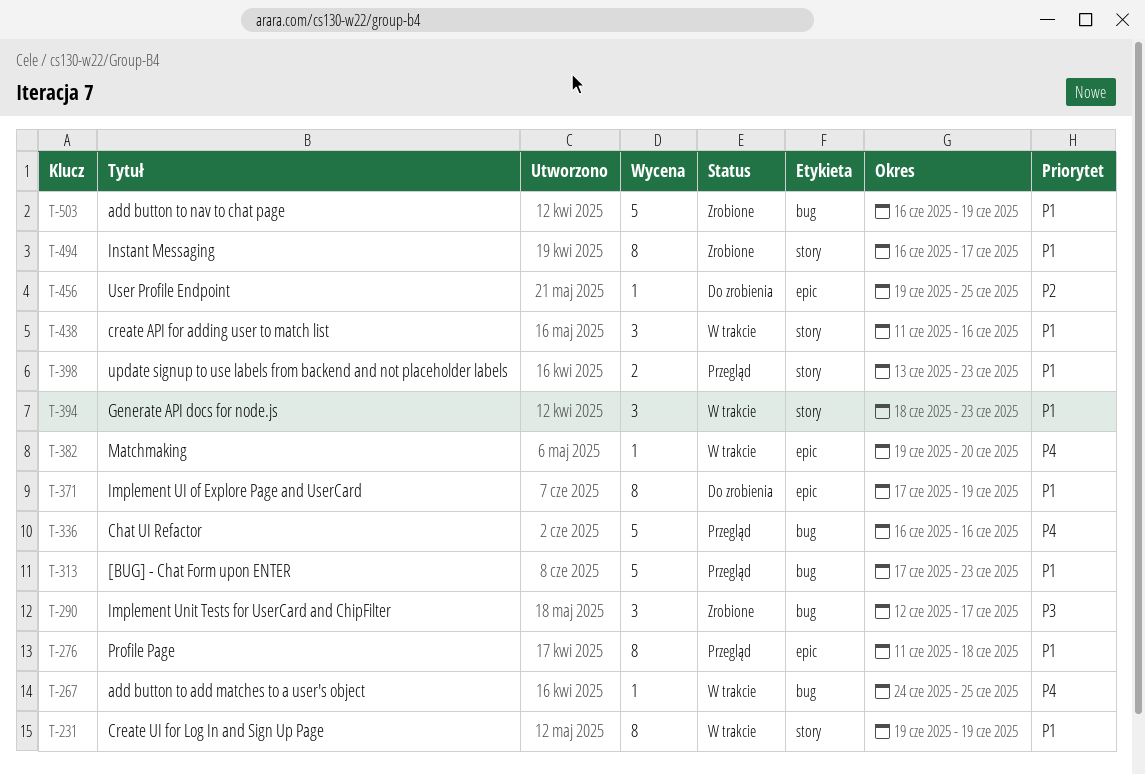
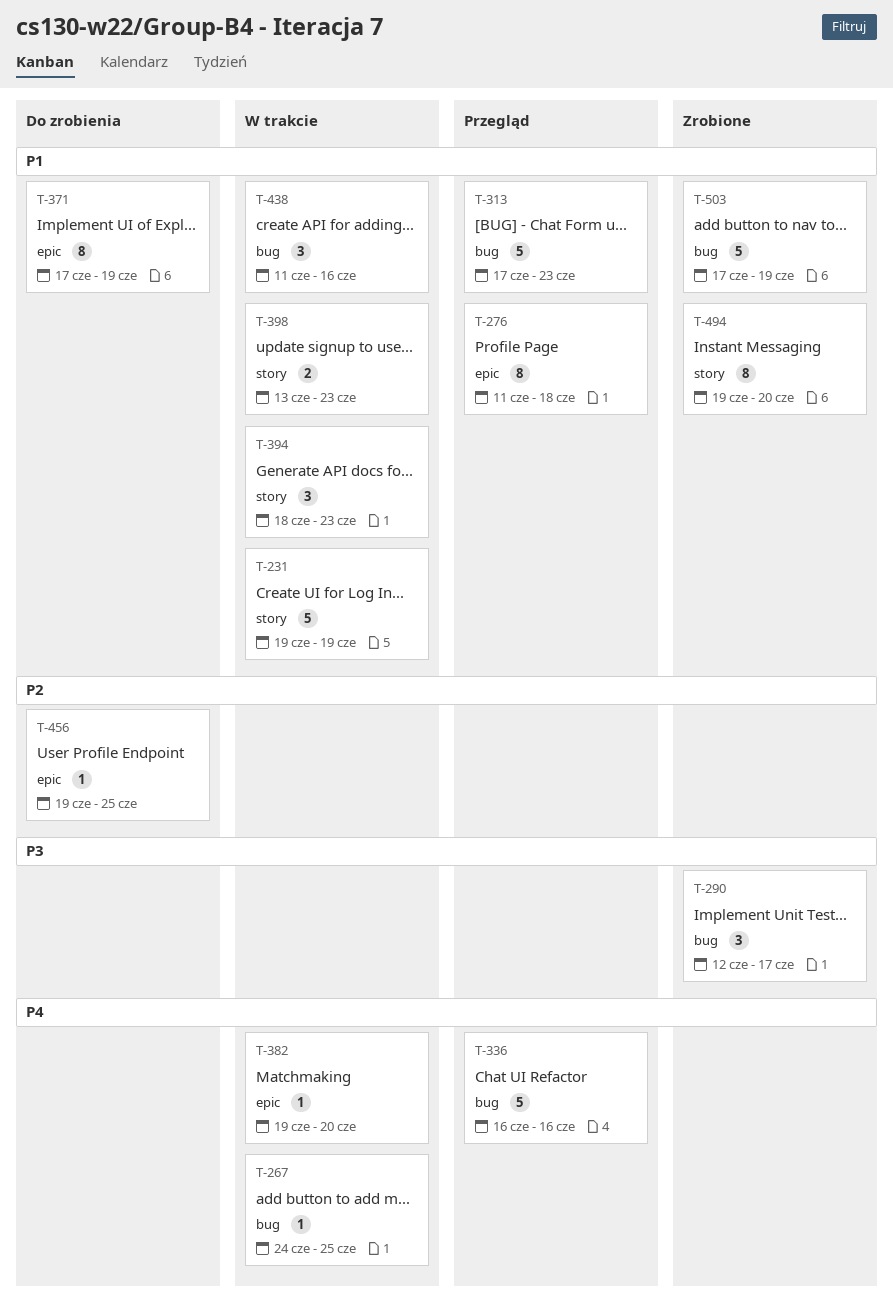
T-231, estimate: 8 -> 5
T-398, status: Przegląd -> W trakcie
T-438, label: story -> bug
T-494, start: Jun 16 -> Jun 19
T-494, due: Jun 17 -> Jun 20
T-503, start: Jun 16 -> Jun 17

